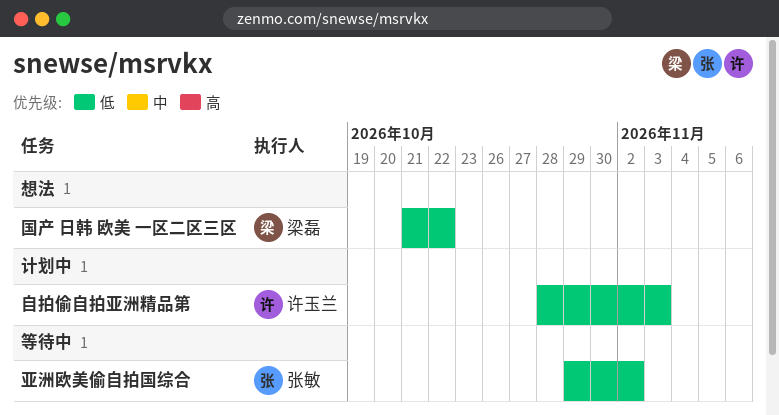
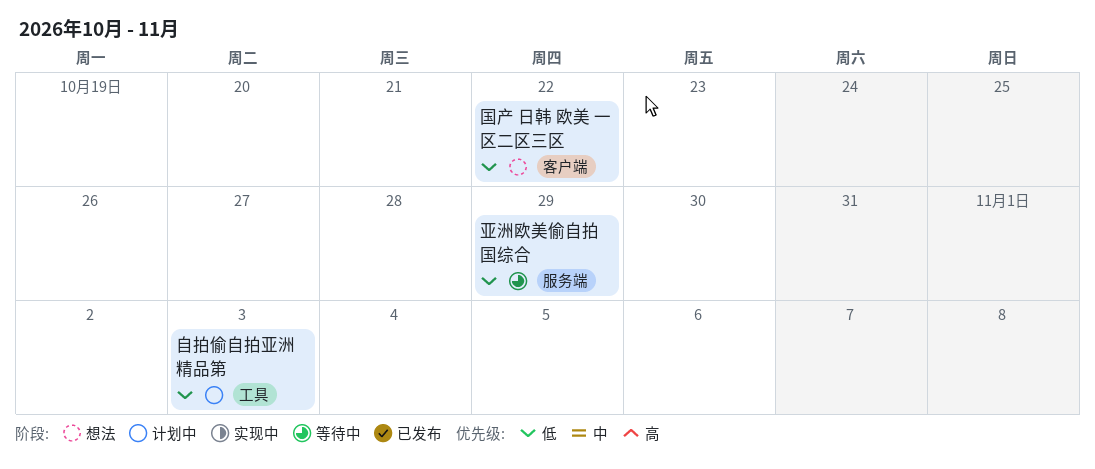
亚洲欧美偷自拍国综合, due: Nov 2 -> Oct 29

